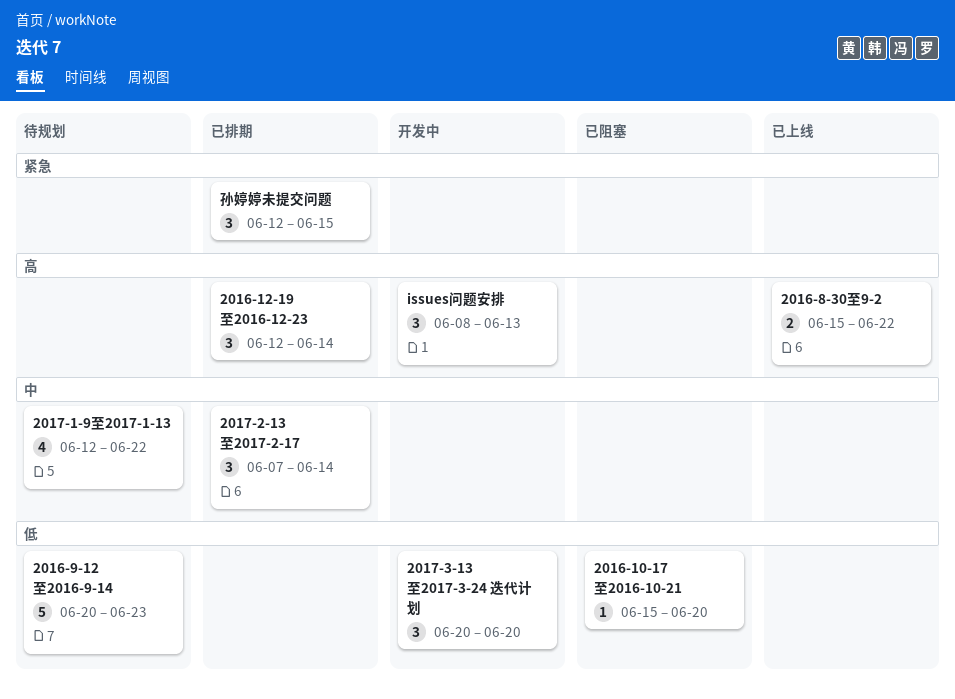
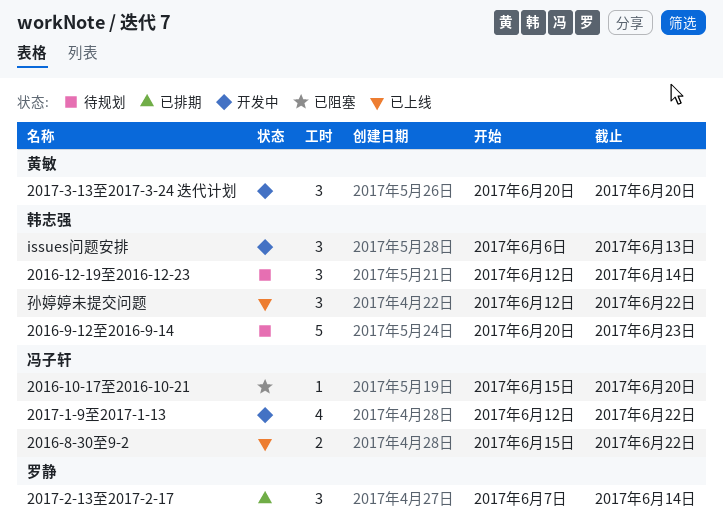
2016-12-19至2016-12-23, status: 已排期 -> 待规划
2017-1-9至2017-1-13, status: 待规划 -> 开发中
issues问题安排, start: Jun 8 -> Jun 6
孙婷婷未提交问题, status: 已排期 -> 已上线
孙婷婷未提交问题, due: Jun 15 -> Jun 22

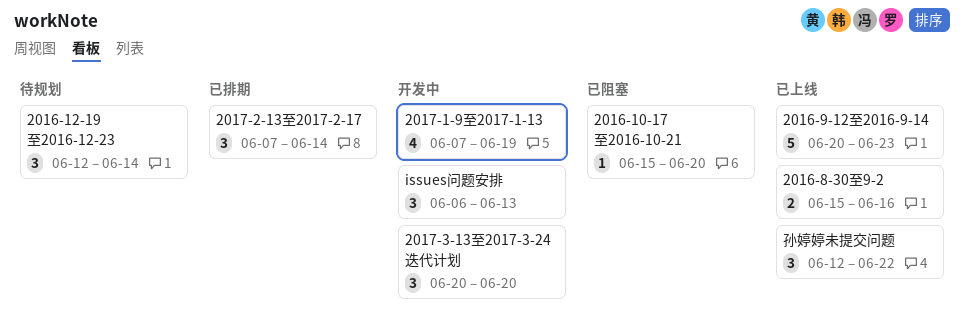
2016-8-30至9-2, due: Jun 22 -> Jun 16
2016-9-12至2016-9-14, status: 待规划 -> 已上线
2017-1-9至2017-1-13, start: Jun 12 -> Jun 7
2017-1-9至2017-1-13, due: Jun 22 -> Jun 19

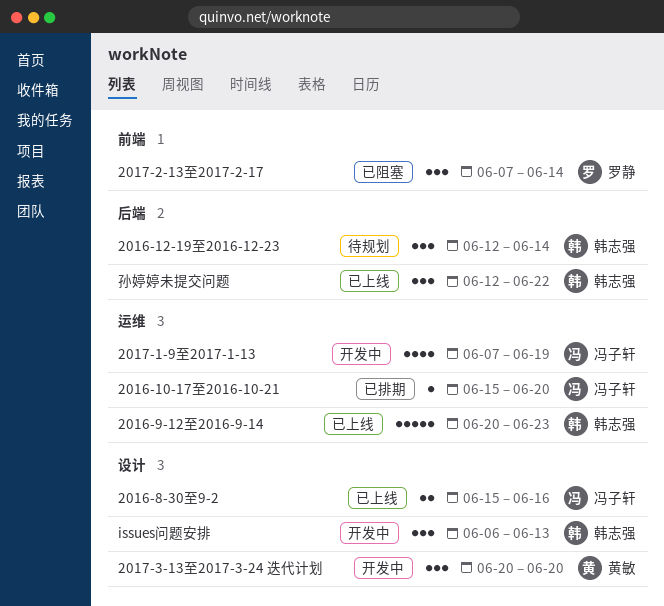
2016-10-17至2016-10-21, status: 已阻塞 -> 已排期
2017-2-13至2017-2-17, status: 已排期 -> 已阻塞

